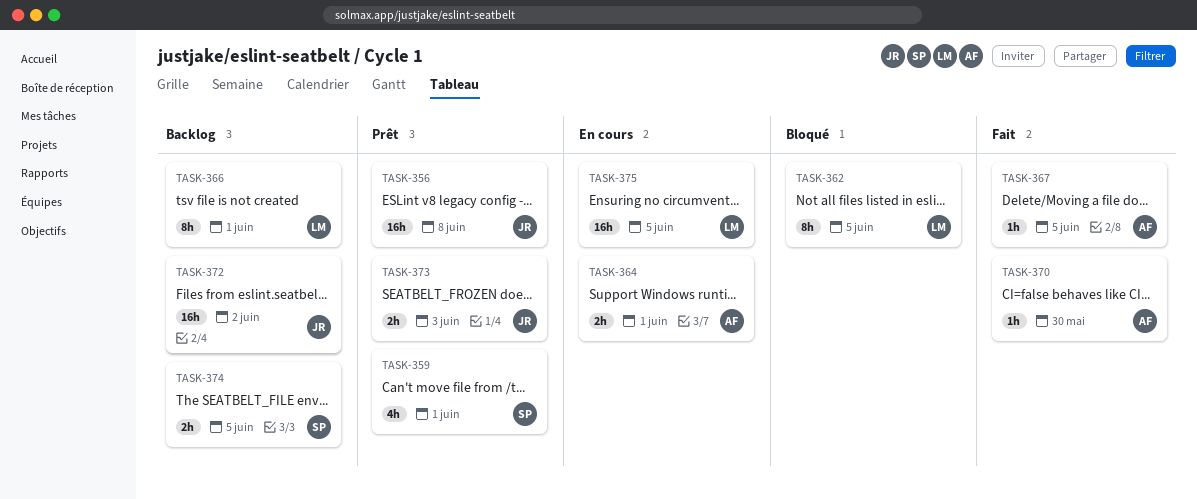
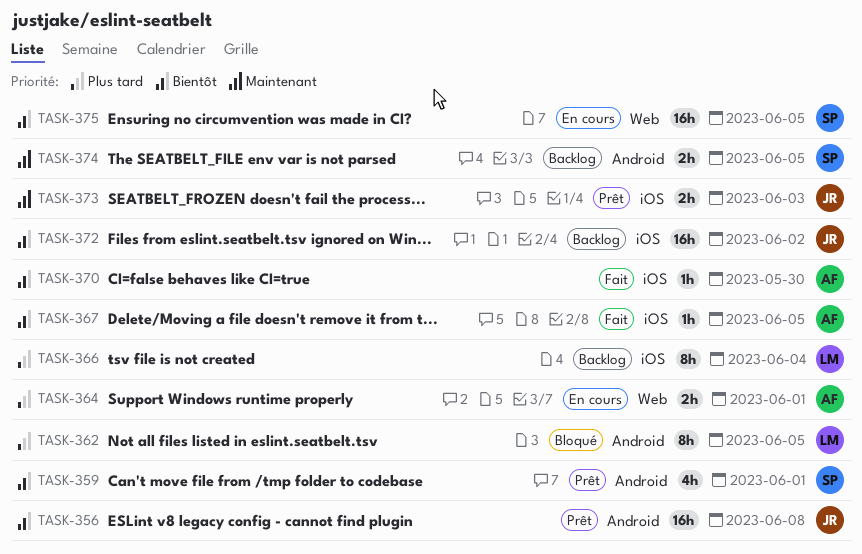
TASK-366, due: Jun 1 -> Jun 4
TASK-375, owner: LM -> SP

